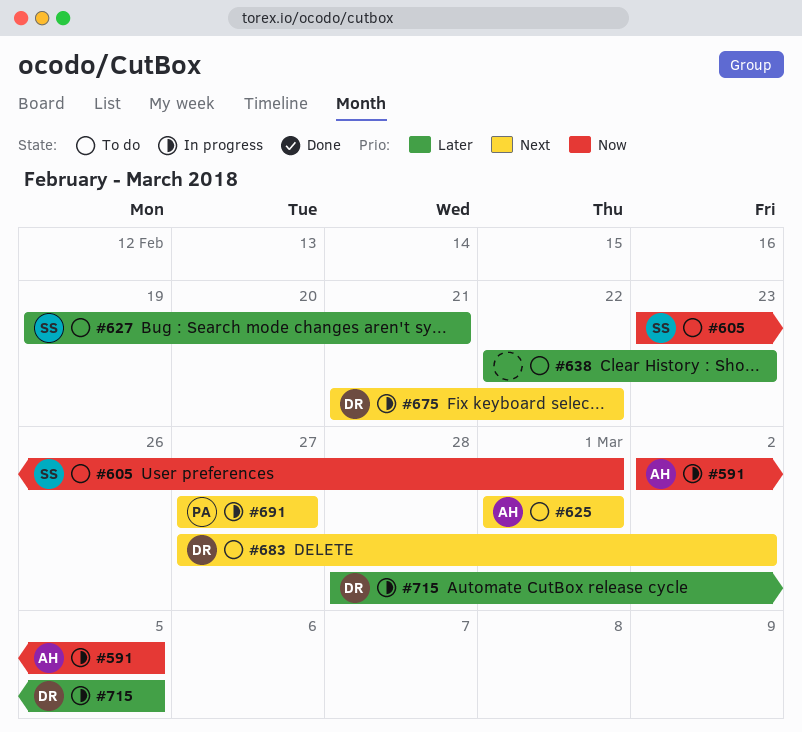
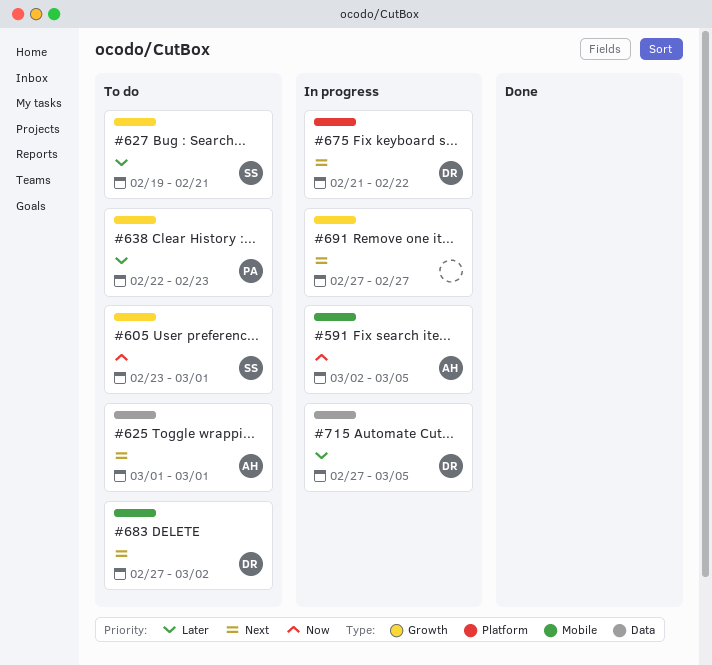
#638, owner: none -> PA
#691, owner: PA -> none
#715, start: Feb 28 -> Feb 27

